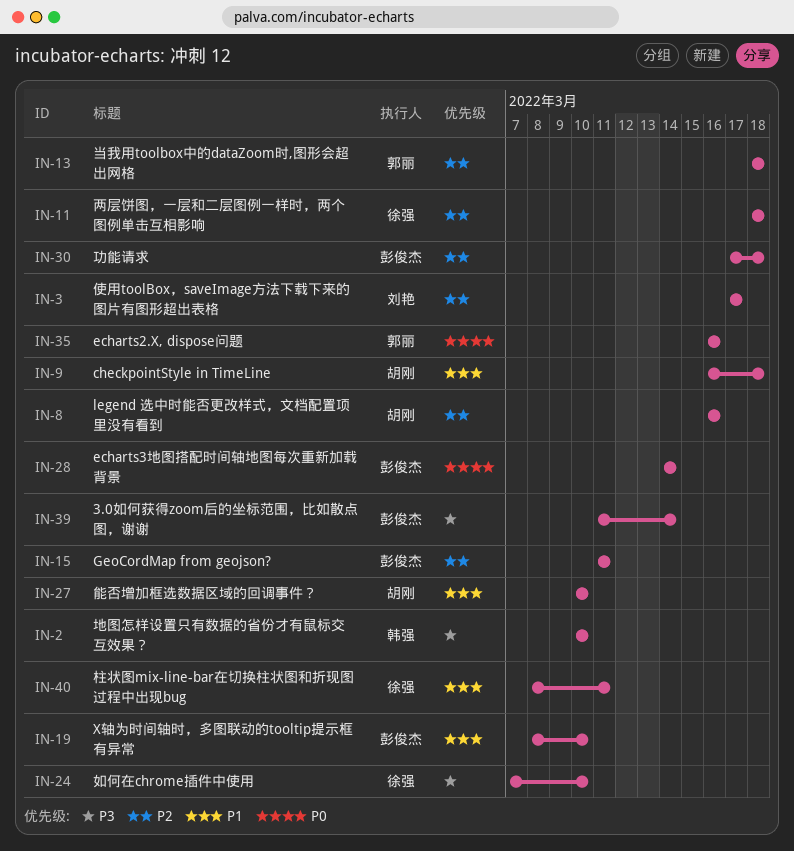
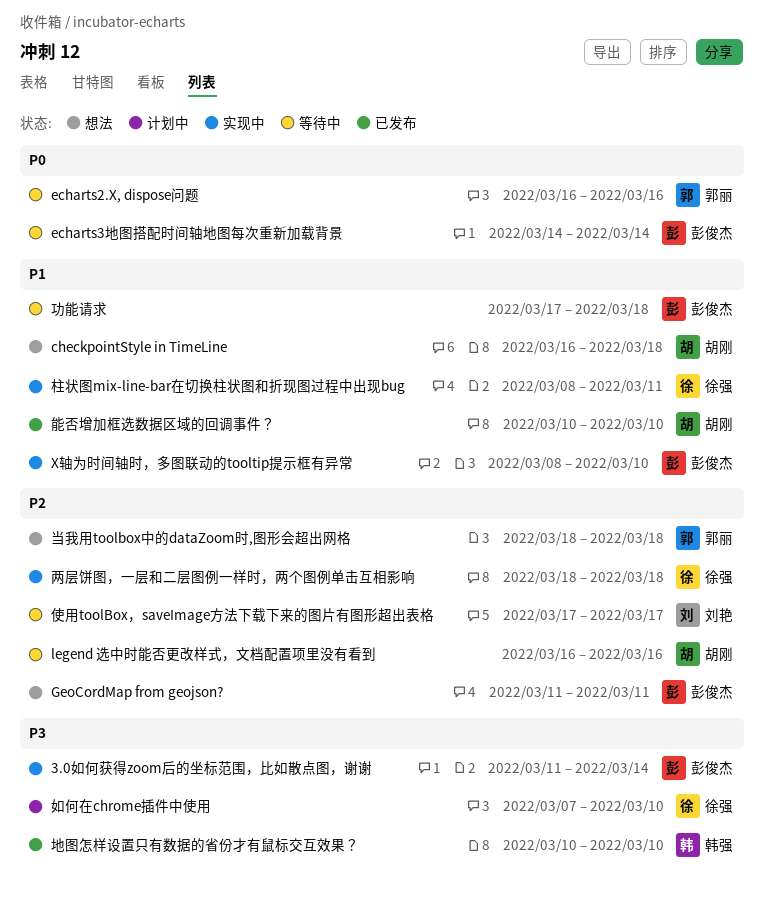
功能请求, priority: P2 -> P1

